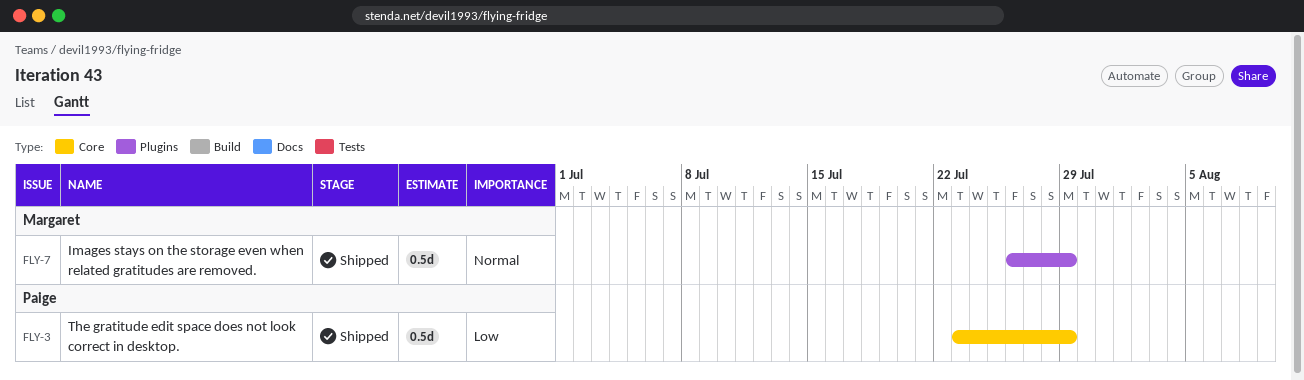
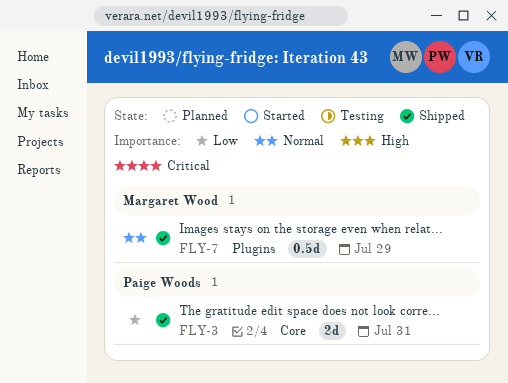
FLY-3, estimate: 0.5d -> 2d
FLY-3, due: Jul 29 -> Jul 31

